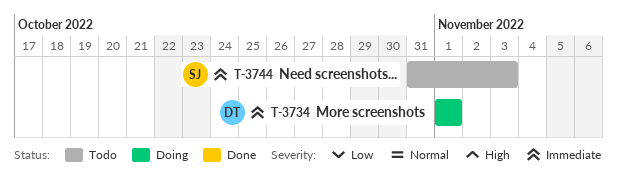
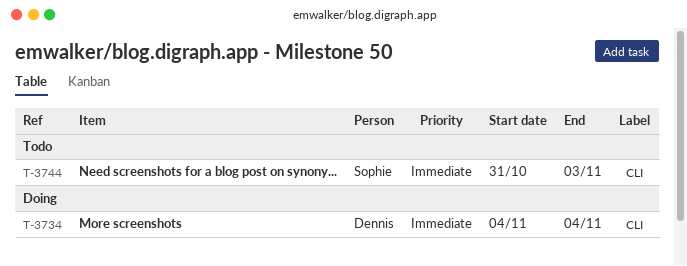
T-3734, start: Nov 1 -> Nov 4
T-3734, due: Nov 1 -> Nov 4

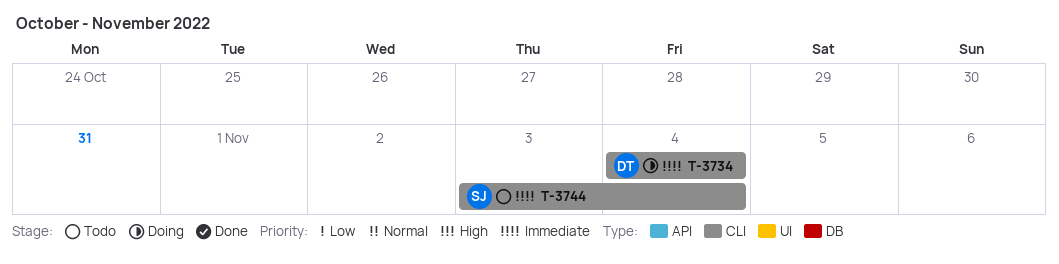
T-3744, start: Oct 31 -> Nov 3
T-3744, due: Nov 3 -> Nov 4

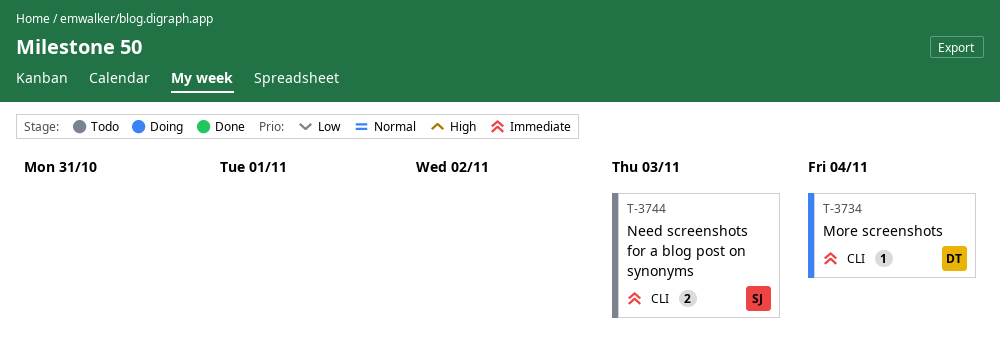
T-3744, due: Nov 4 -> Nov 3

